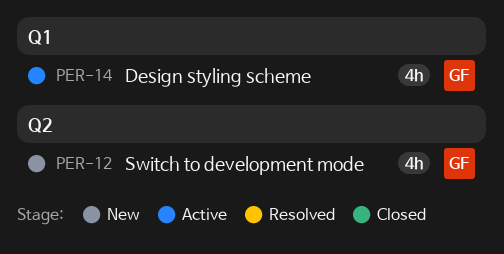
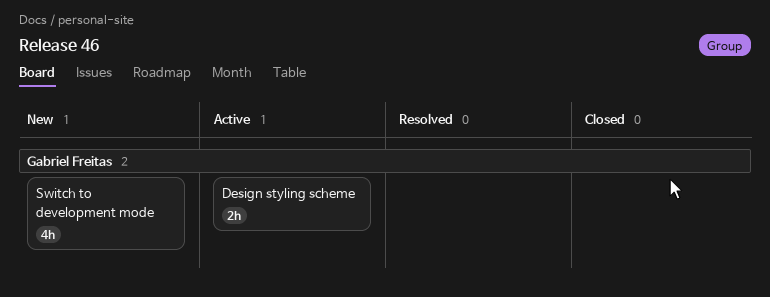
Design styling scheme, estimate: 4h -> 2h

